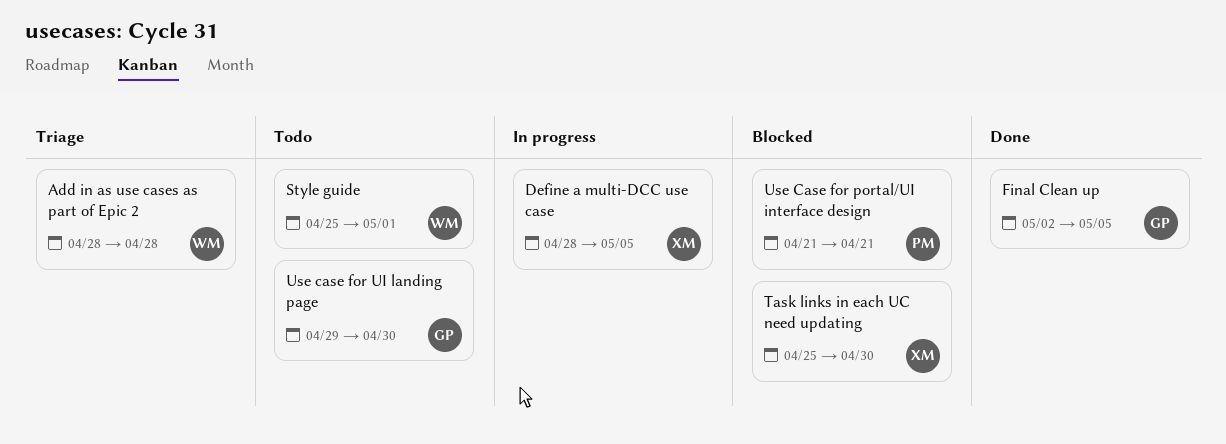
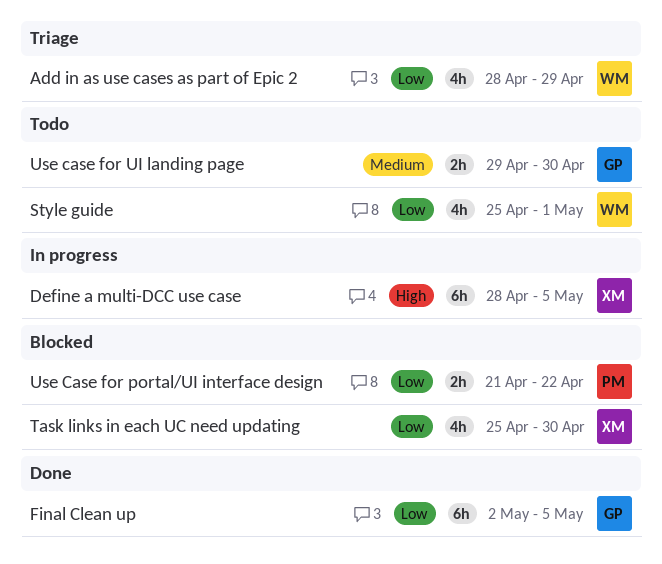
Add in as use cases as part of Epic 2, due: Apr 28 -> Apr 29
Use Case for portal/UI interface design, due: Apr 21 -> Apr 22

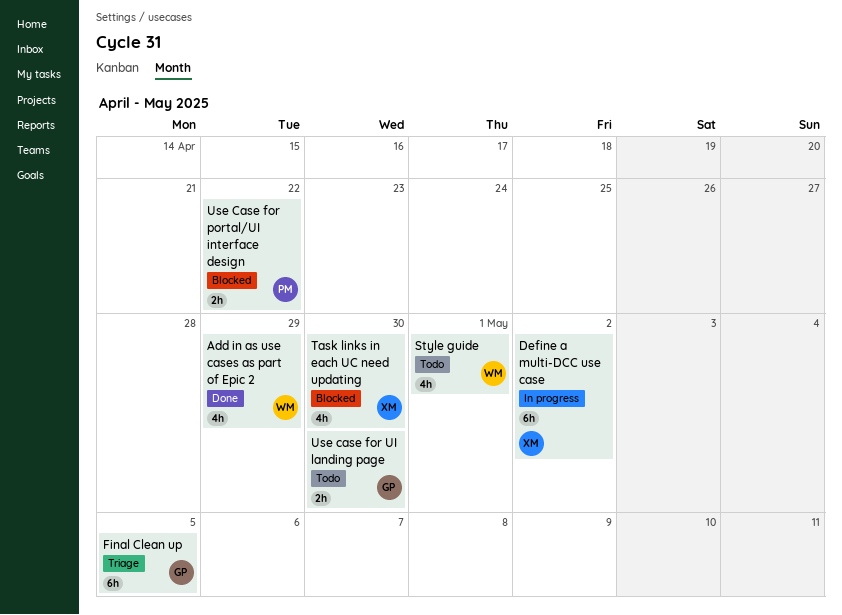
Add in as use cases as part of Epic 2, status: Triage -> Done
Define a multi-DCC use case, due: May 5 -> May 2
Final Clean up, status: Done -> Triage

